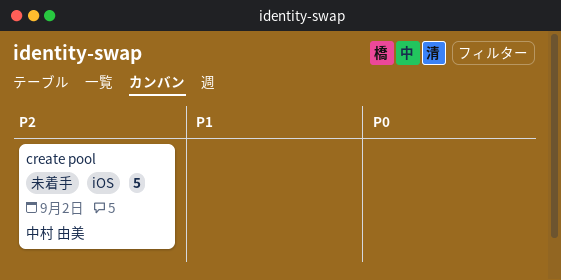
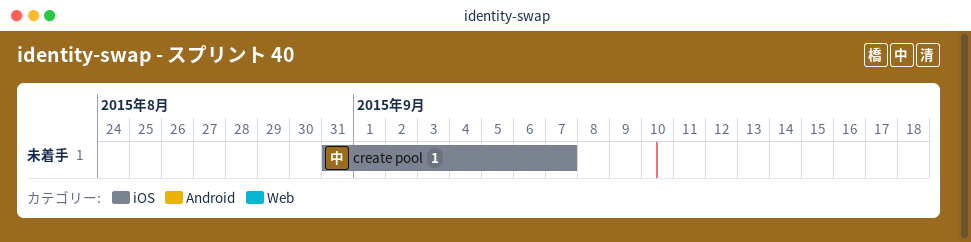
create pool, estimate: 5 -> 1
create pool, due: Sep 2 -> Sep 7

